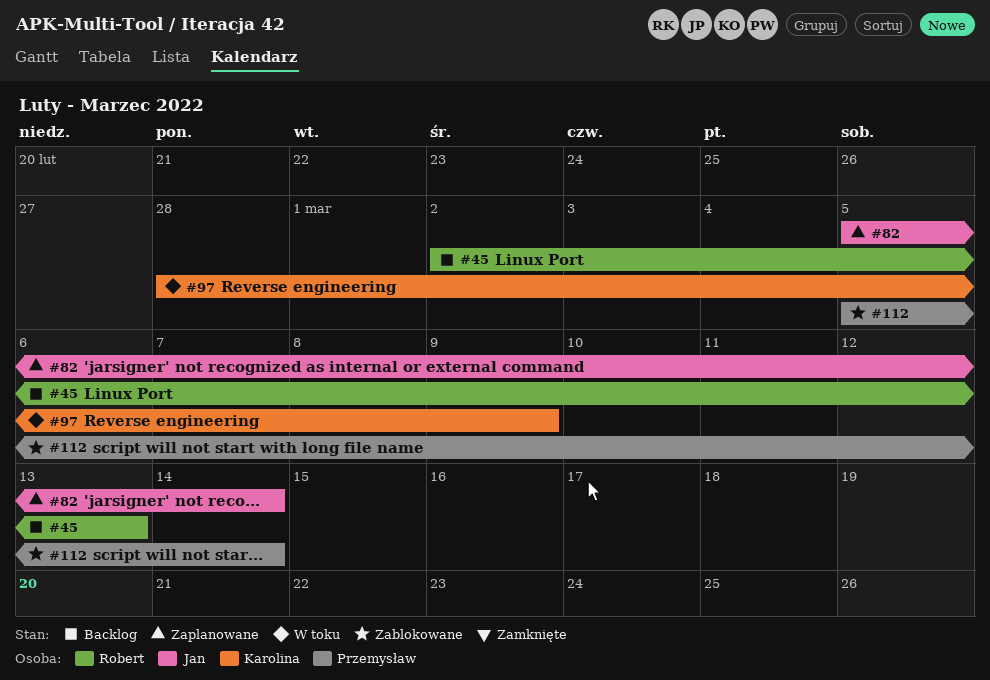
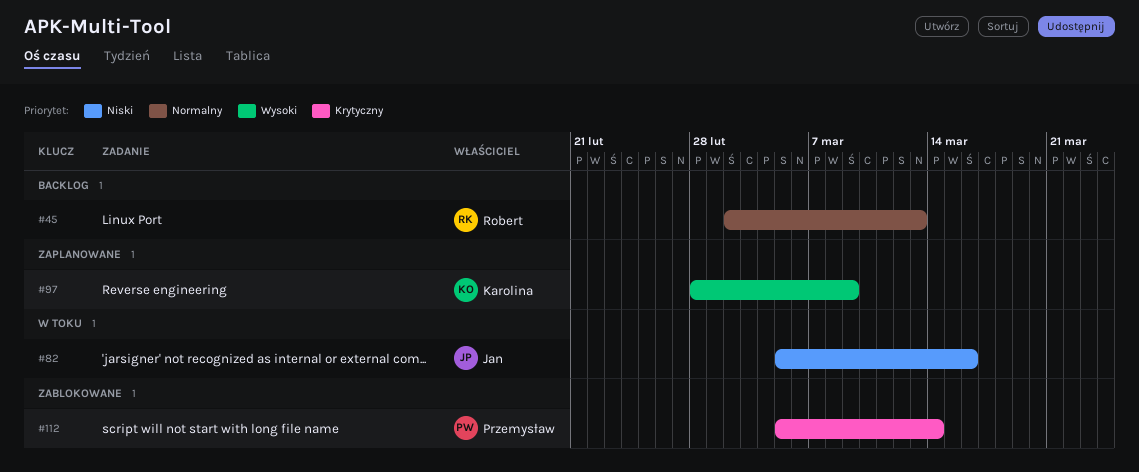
#82, status: Zaplanowane -> W toku
#82, due: Mar 14 -> Mar 16
#97, status: W toku -> Zaplanowane

